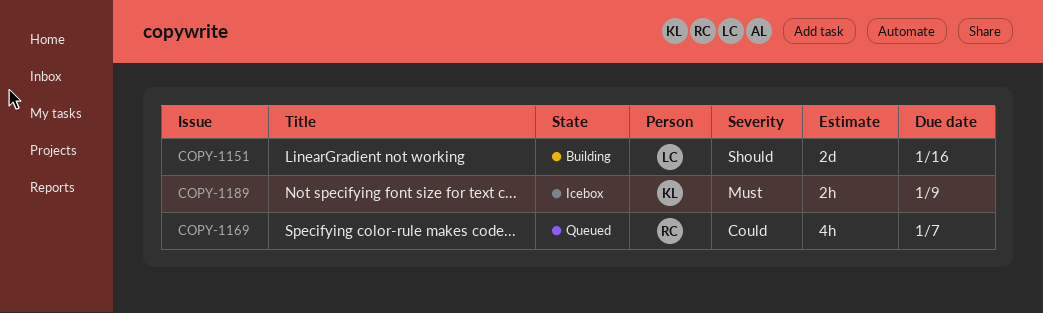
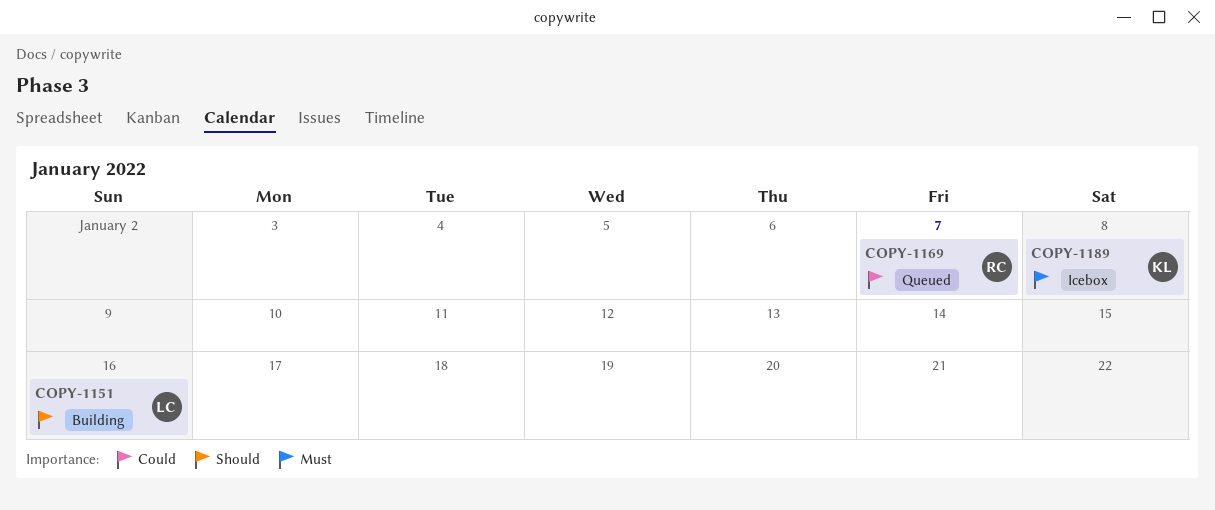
COPY-1189, due: Jan 9 -> Jan 8

